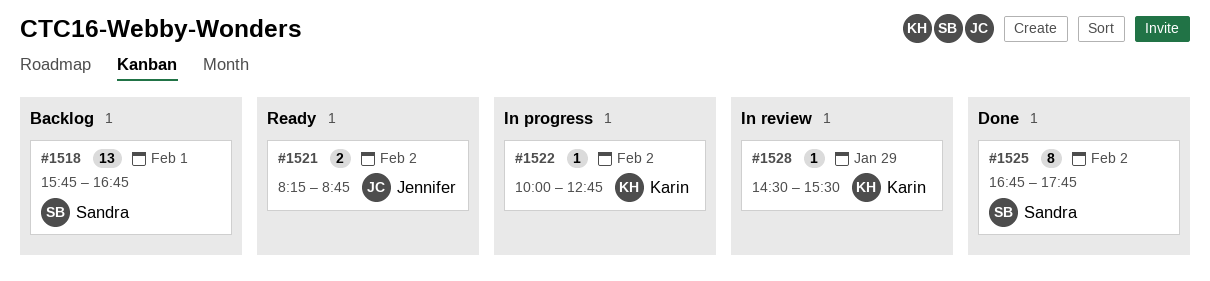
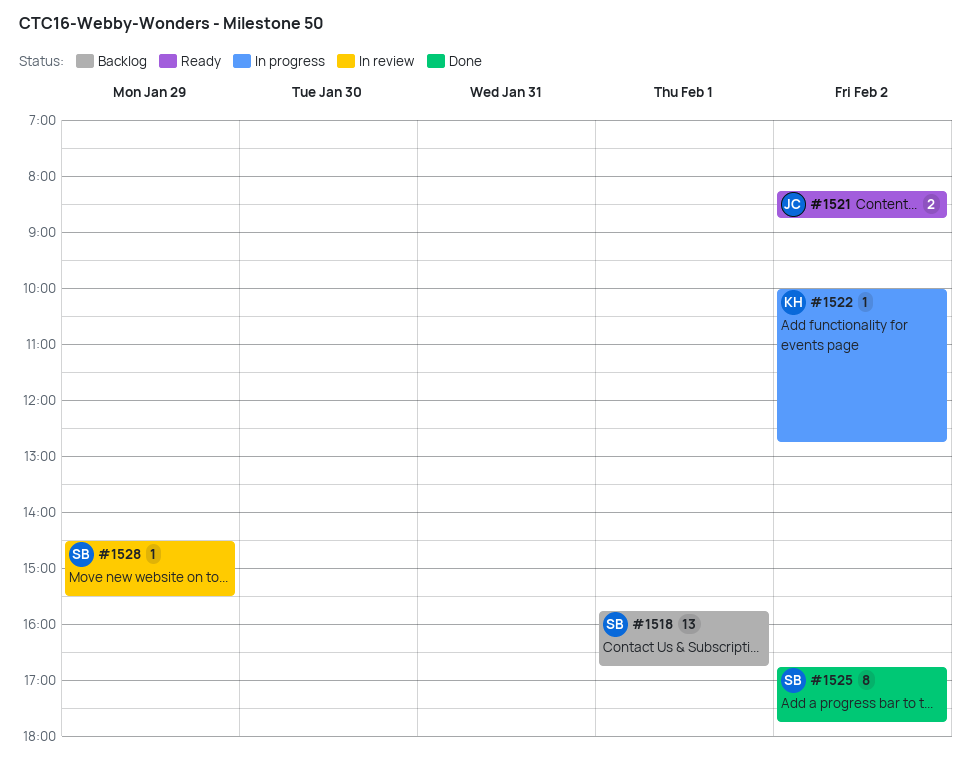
#1528, owner: Karin -> Sandra

